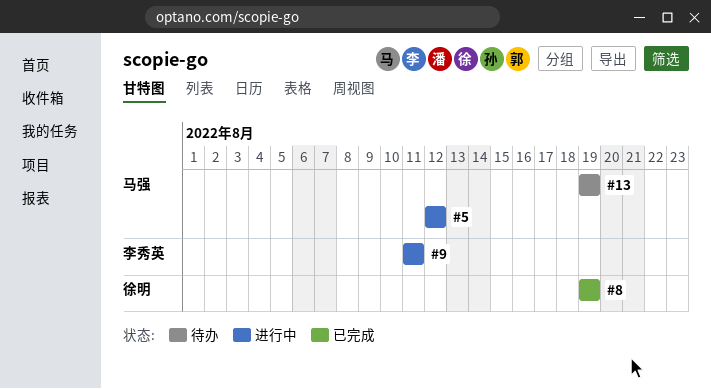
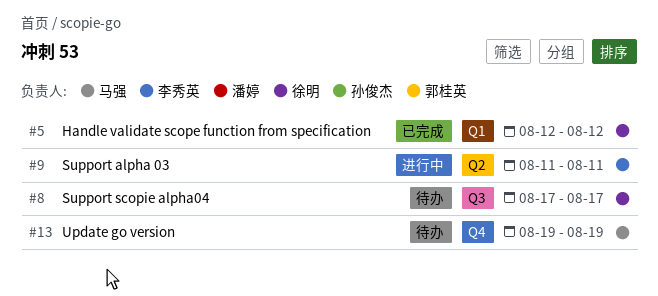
#5, status: 进行中 -> 已完成
#5, owner: 马强 -> 徐明
#8, status: 已完成 -> 待办
#8, start: Aug 19 -> Aug 17
#8, due: Aug 19 -> Aug 17

